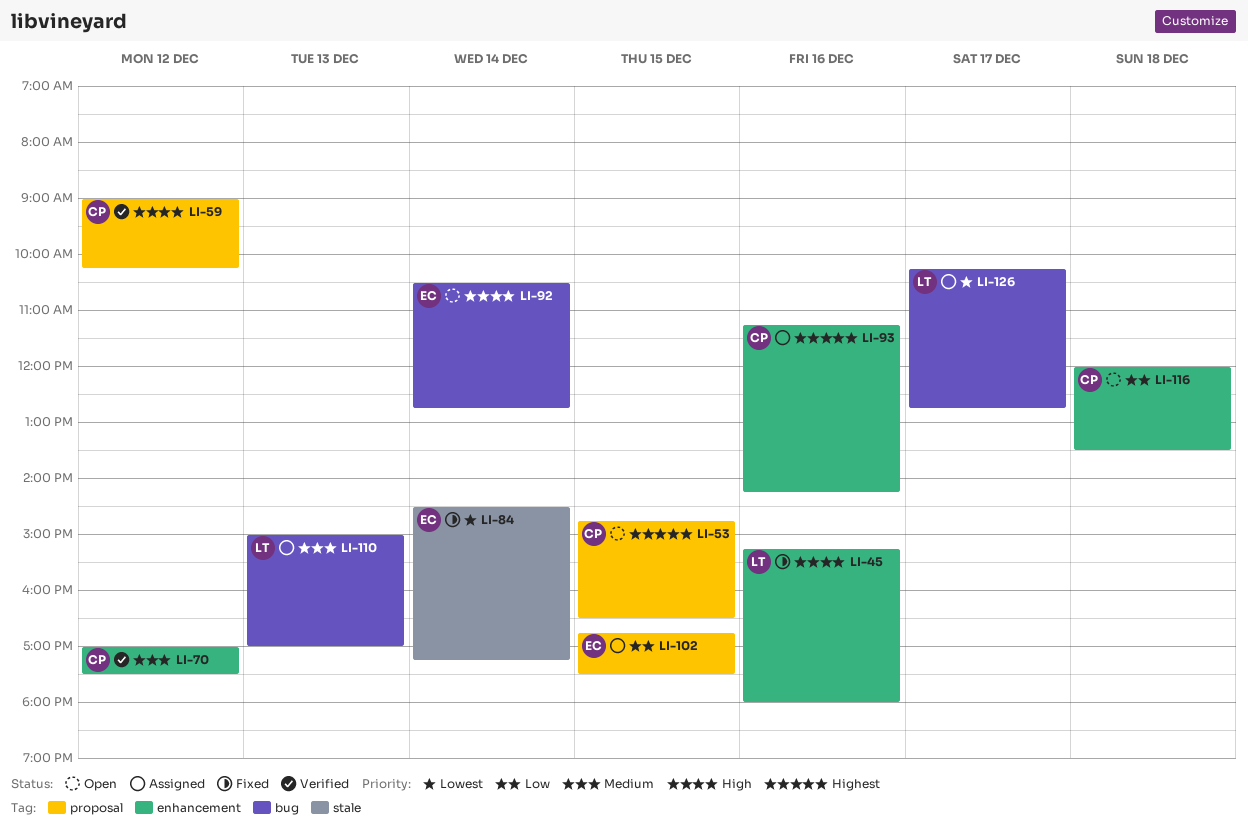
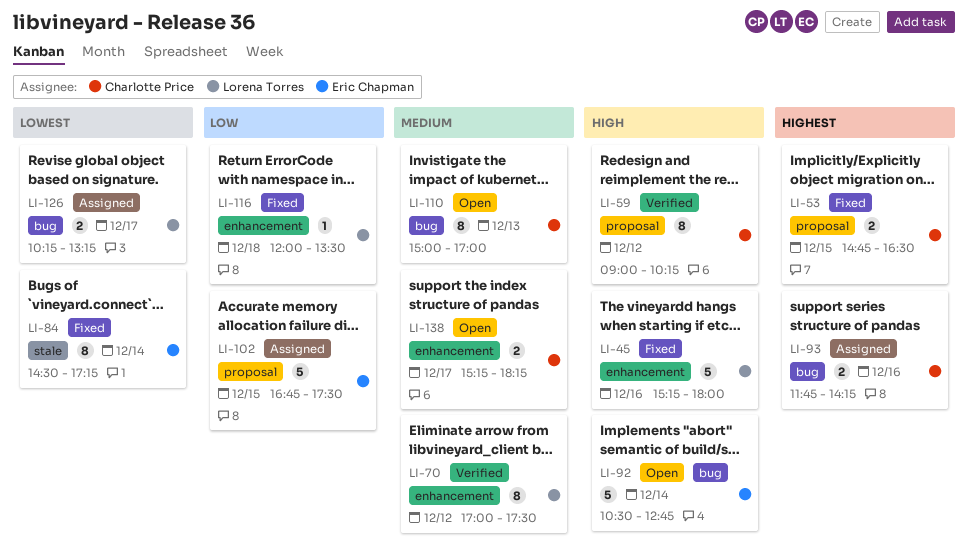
LI-53, status: Open -> Fixed
LI-70, owner: Charlotte Price -> Lorena Torres
LI-93, label: enhancement -> bug
LI-93, begins: 11:15 -> 11:45
LI-110, status: Assigned -> Open
LI-110, owner: Lorena Torres -> Charlotte Price
LI-116, status: Open -> Fixed
LI-116, owner: Charlotte Price -> Lorena Torres
LI-126, ends: 12:45 -> 13:15
LI-138: none -> present

